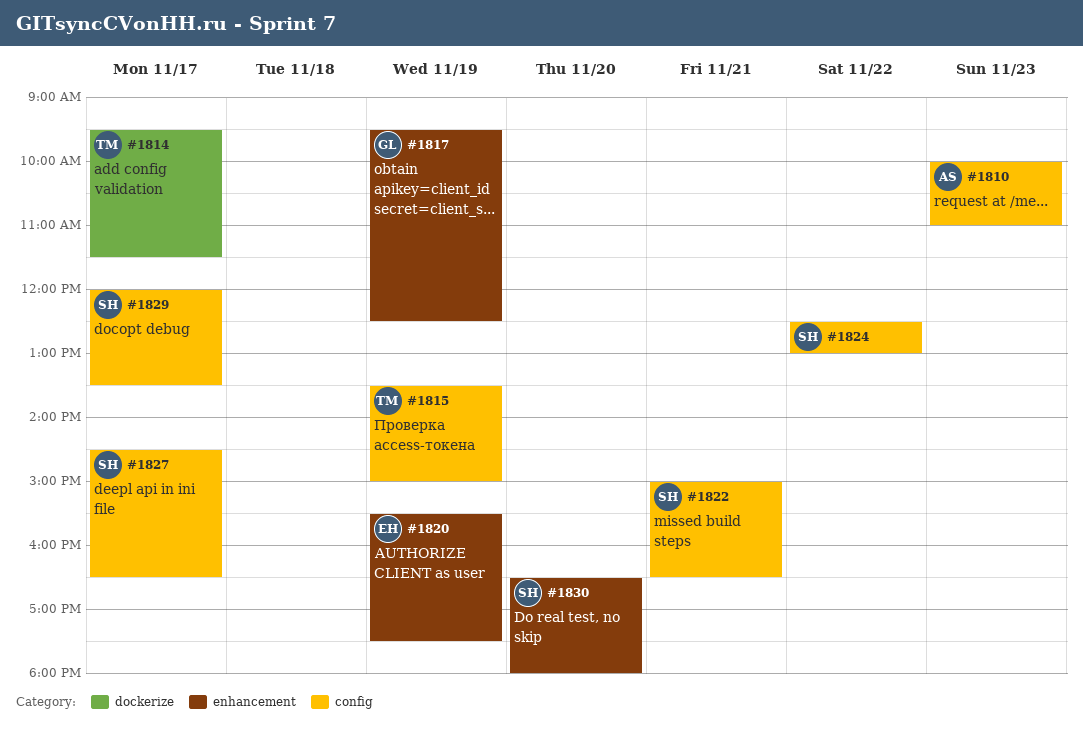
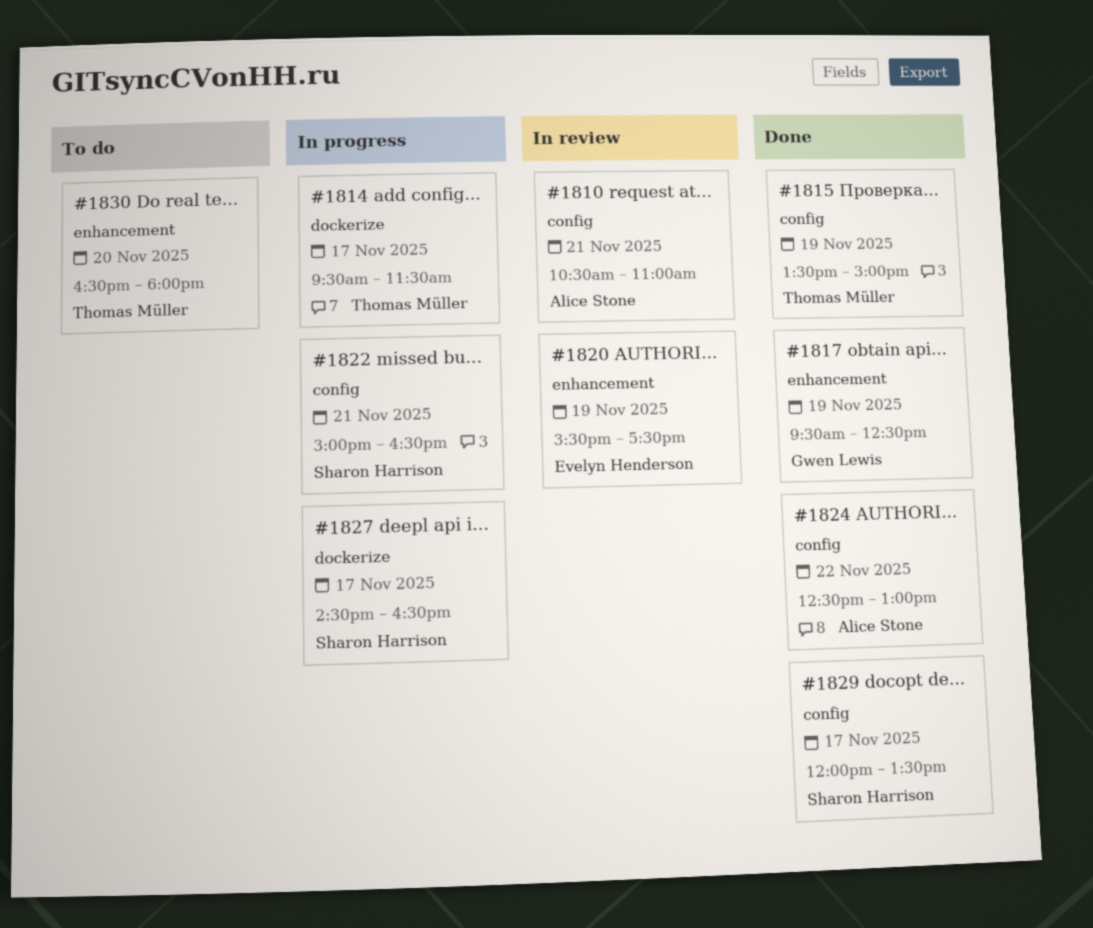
#1810, day: Nov 23 -> Nov 21
#1810, begins: 10:00 -> 10:30
#1824, owner: Sharon Harrison -> Alice Stone
#1827, label: config -> dockerize
#1830, owner: Sharon Harrison -> Thomas Müller

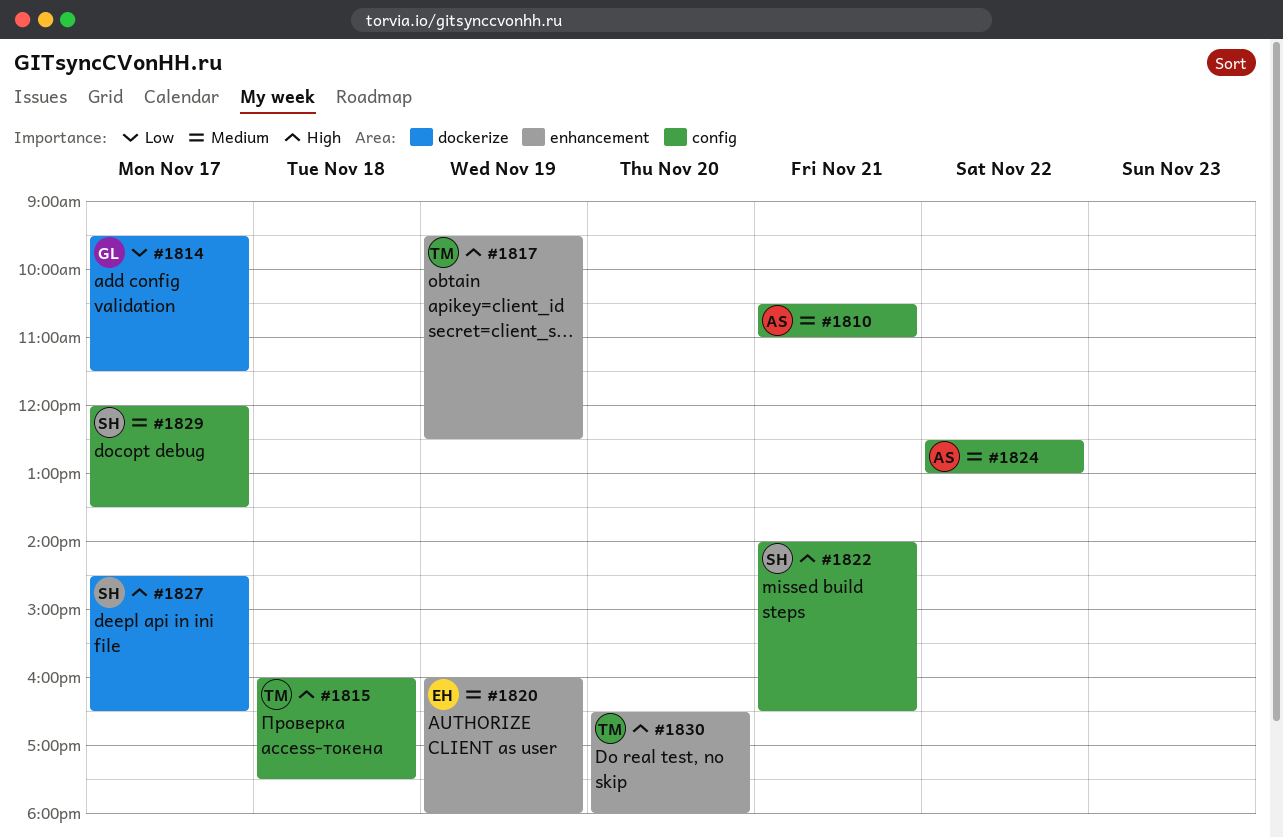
#1814, owner: Thomas Müller -> Gwen Lewis
#1815, day: Nov 19 -> Nov 18
#1815, begins: 13:30 -> 16:00
#1815, ends: 15:00 -> 17:30
#1817, owner: Gwen Lewis -> Thomas Müller
#1820, begins: 15:30 -> 16:00
#1820, ends: 17:30 -> 18:00
#1822, begins: 15:00 -> 14:00

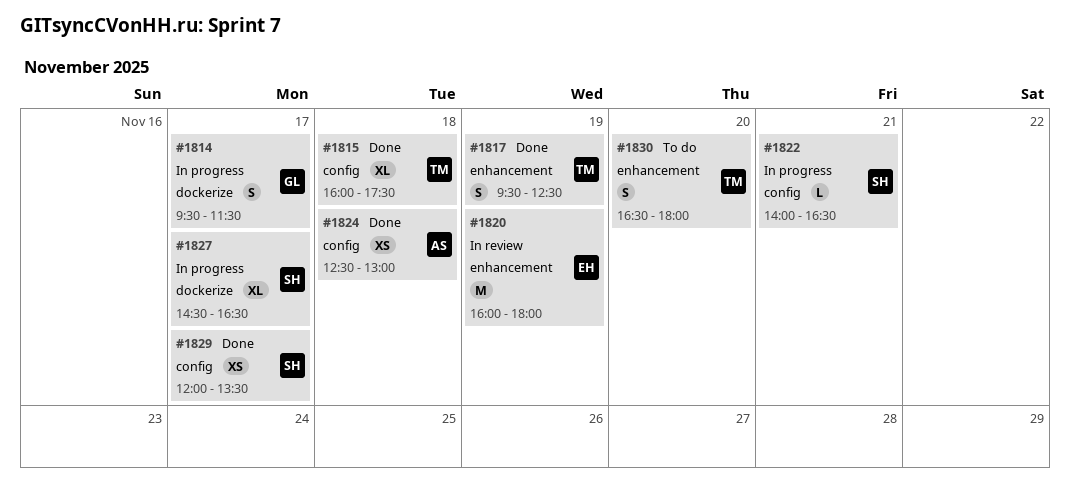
#1810: present -> none
#1824, day: Nov 22 -> Nov 18

